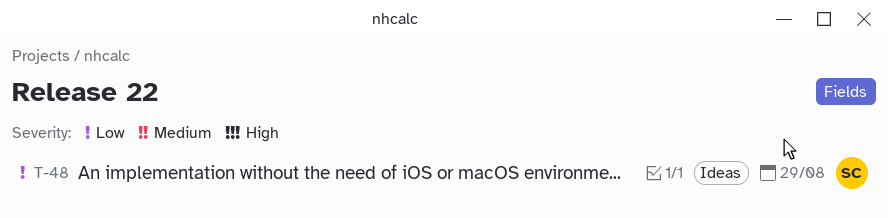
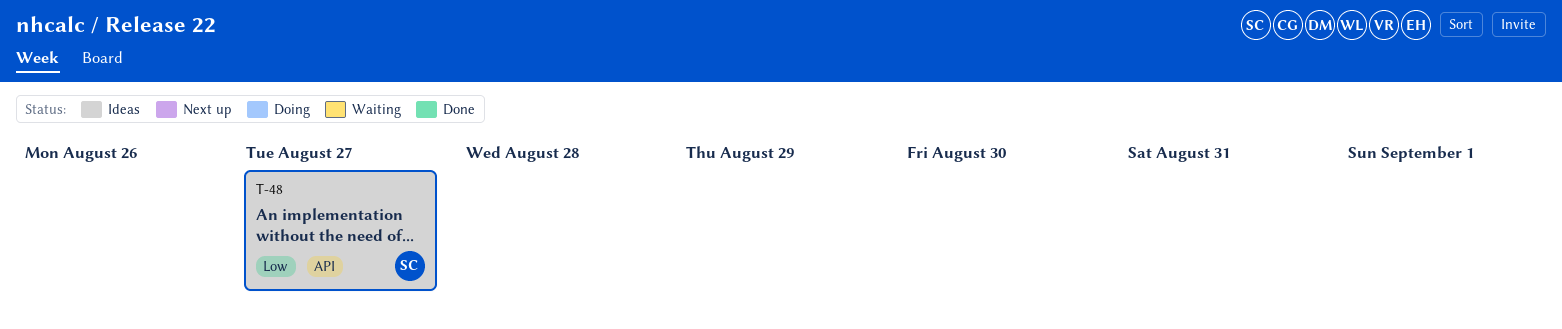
T-48, due: Aug 29 -> Aug 27

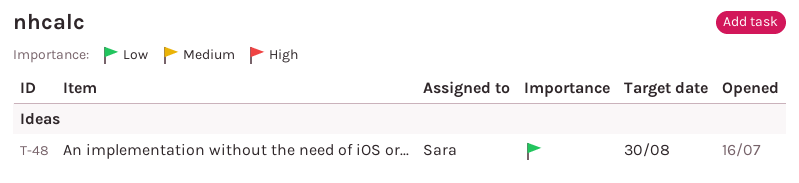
T-48, due: Aug 27 -> Aug 30

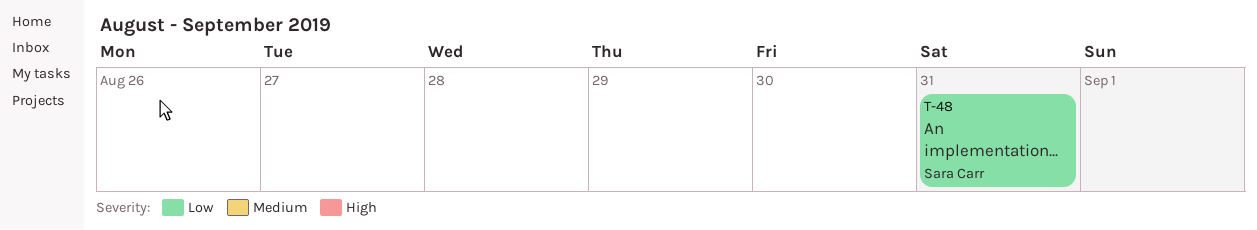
T-48, due: Aug 30 -> Aug 31

